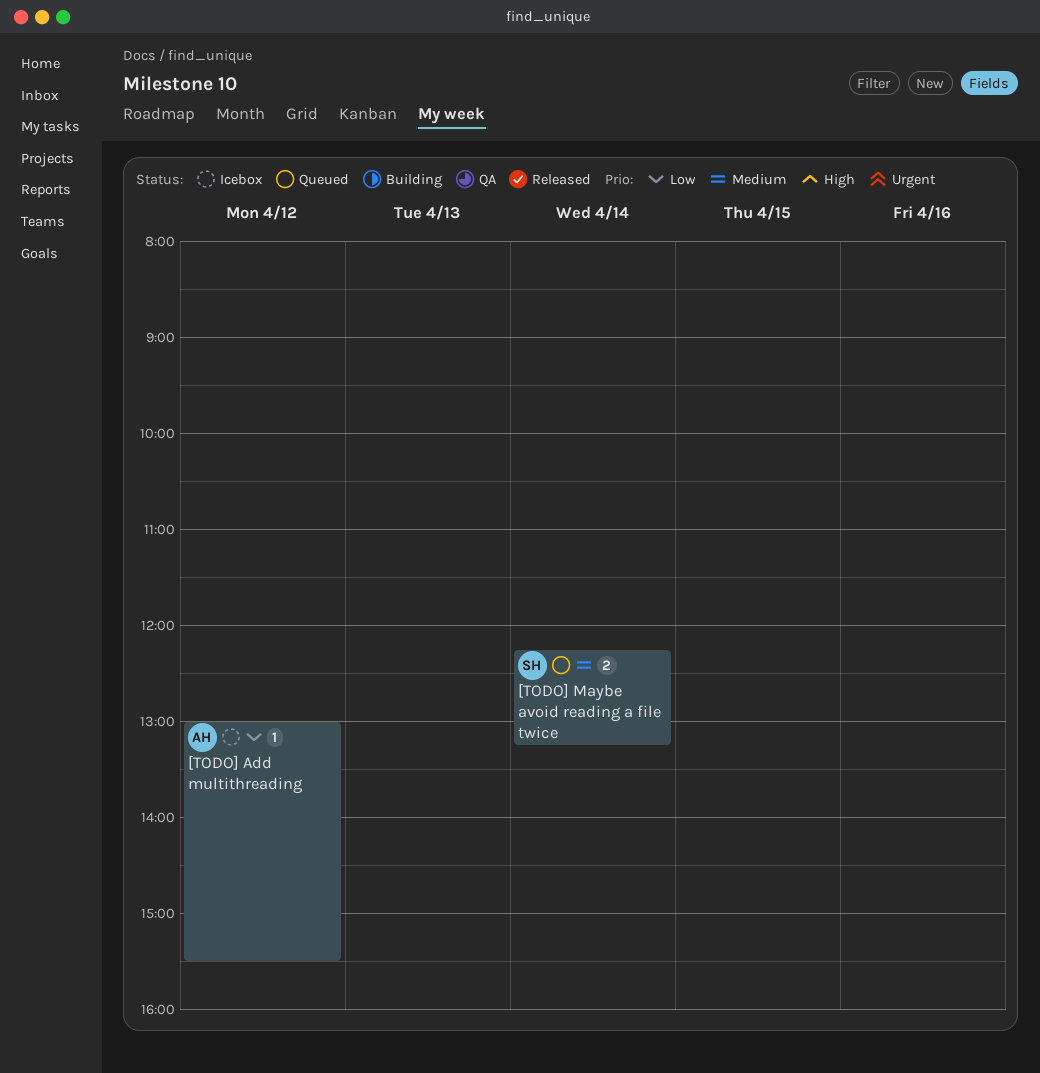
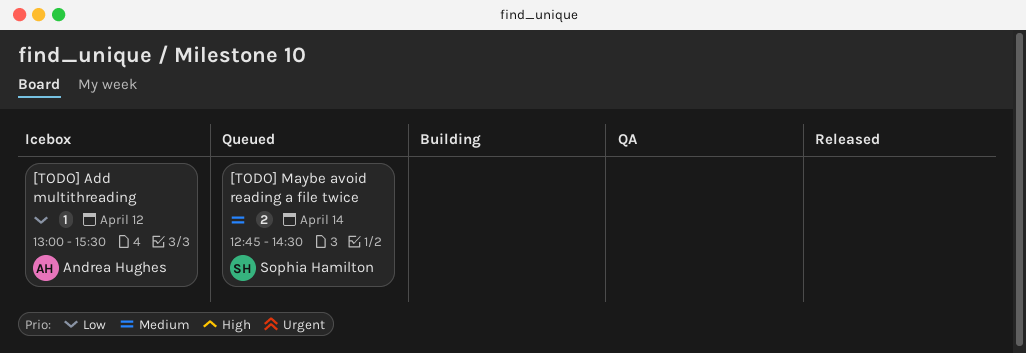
[TODO] Maybe avoid reading a file twice, begins: 12:15 -> 12:45
[TODO] Maybe avoid reading a file twice, ends: 13:15 -> 14:30

